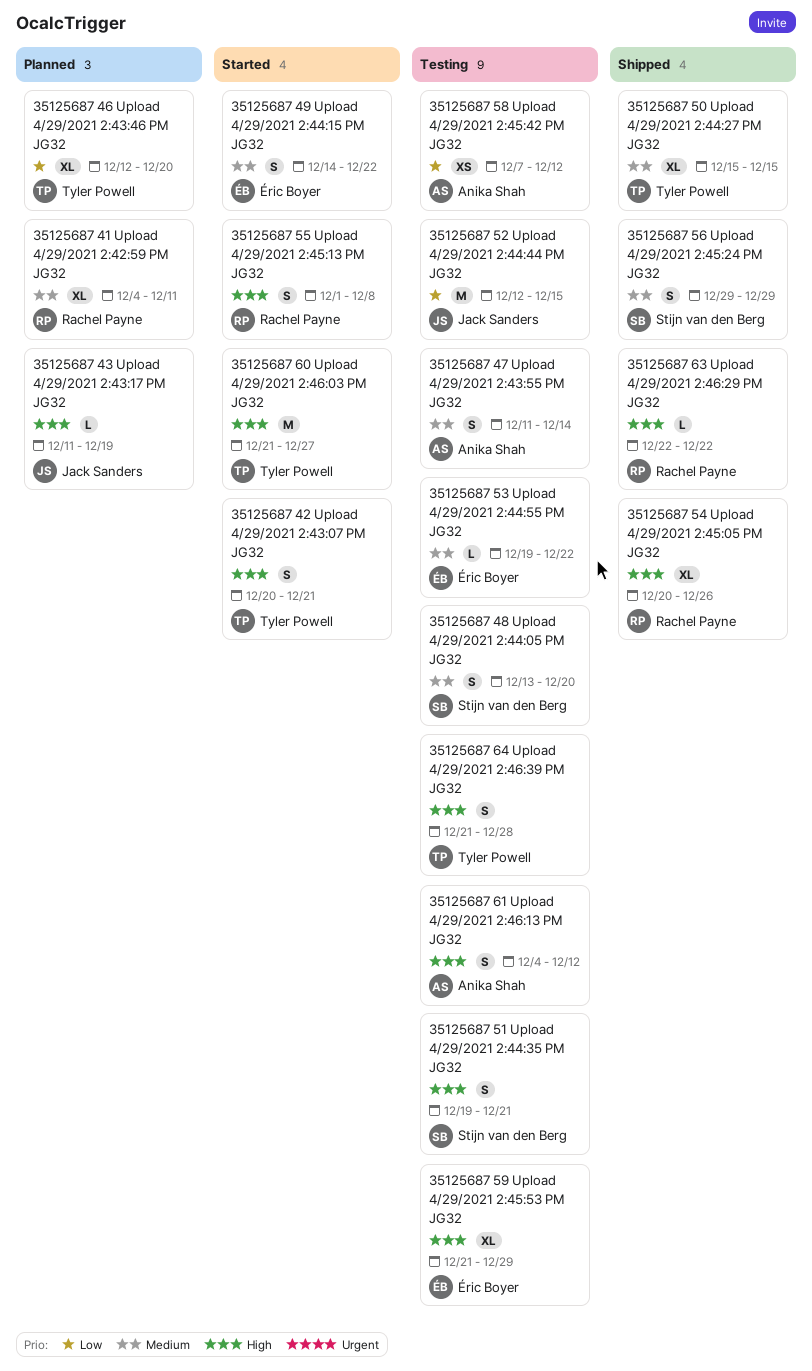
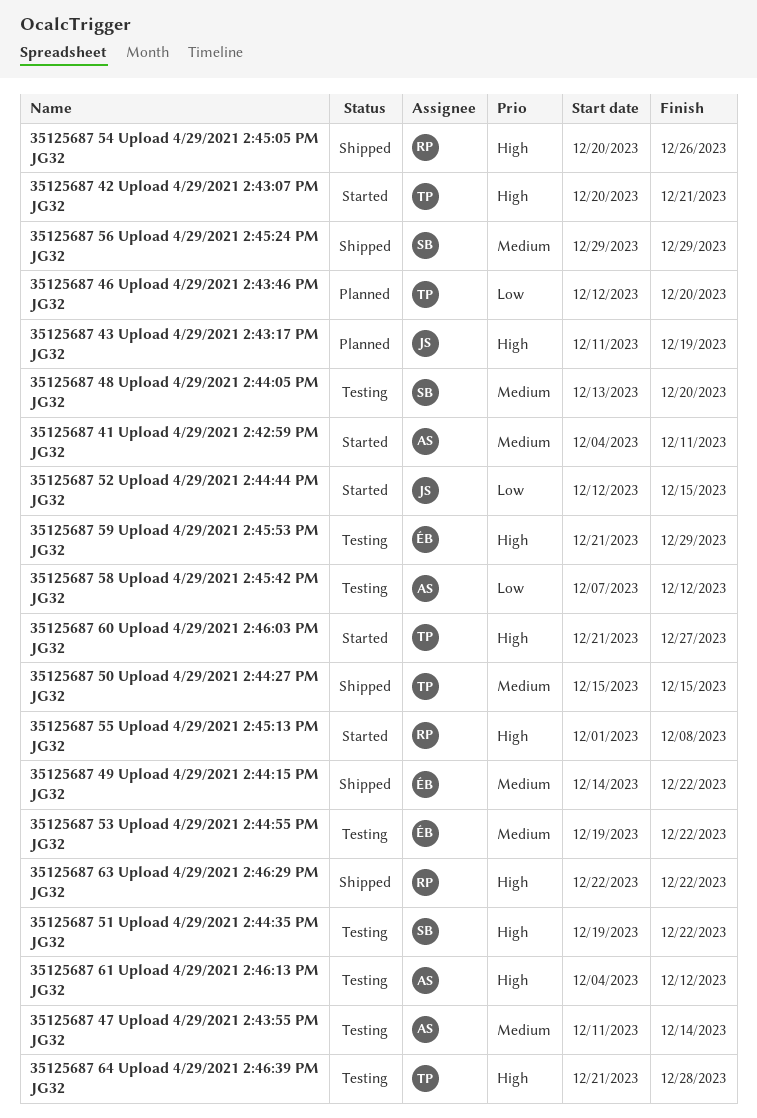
35125687 41 Upload 4/29/2021 2:42:59 PM JG32, status: Planned -> Started
35125687 41 Upload 4/29/2021 2:42:59 PM JG32, owner: Rachel Payne -> Anika Shah
35125687 49 Upload 4/29/2021 2:44:15 PM JG32, status: Started -> Shipped
35125687 51 Upload 4/29/2021 2:44:35 PM JG32, due: Dec 21 -> Dec 22
35125687 52 Upload 4/29/2021 2:44:44 PM JG32, status: Testing -> Started

